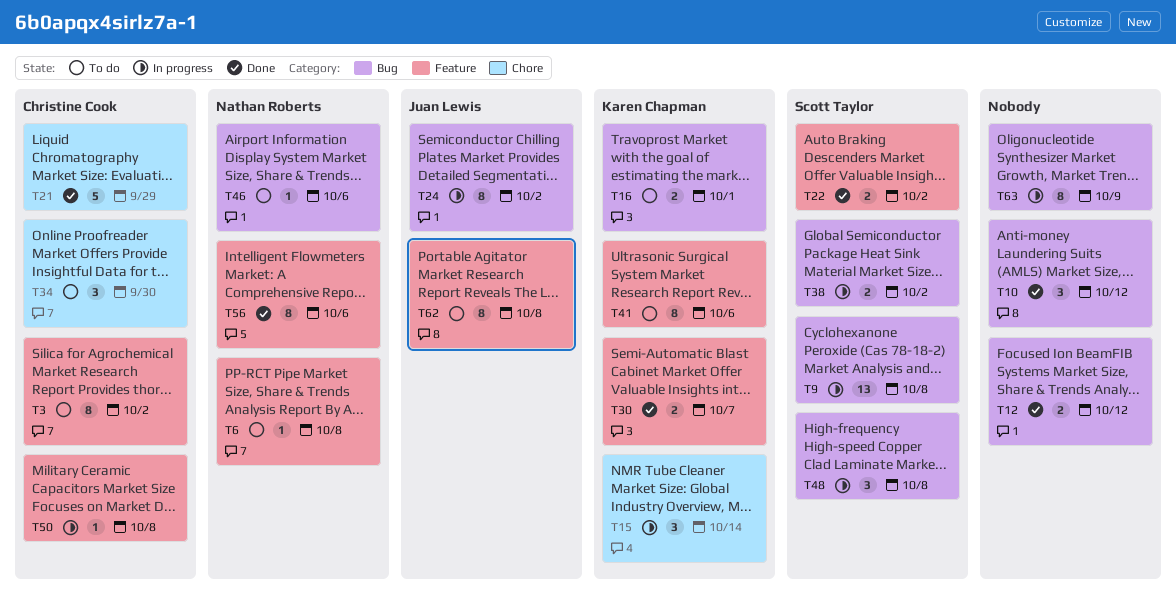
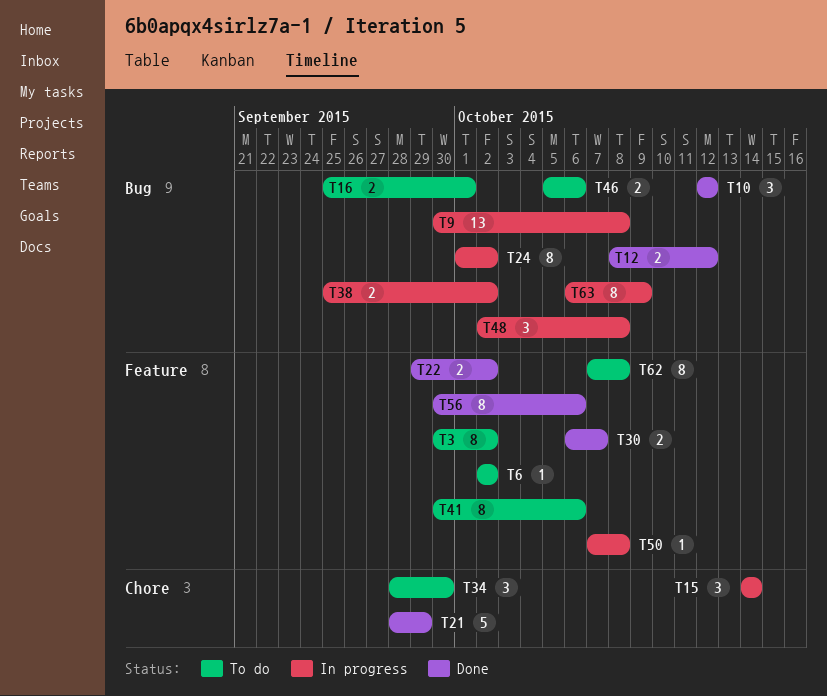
T6, due: Oct 8 -> Oct 2
T46, estimate: 1 -> 2

